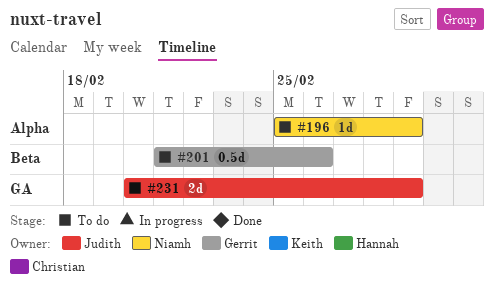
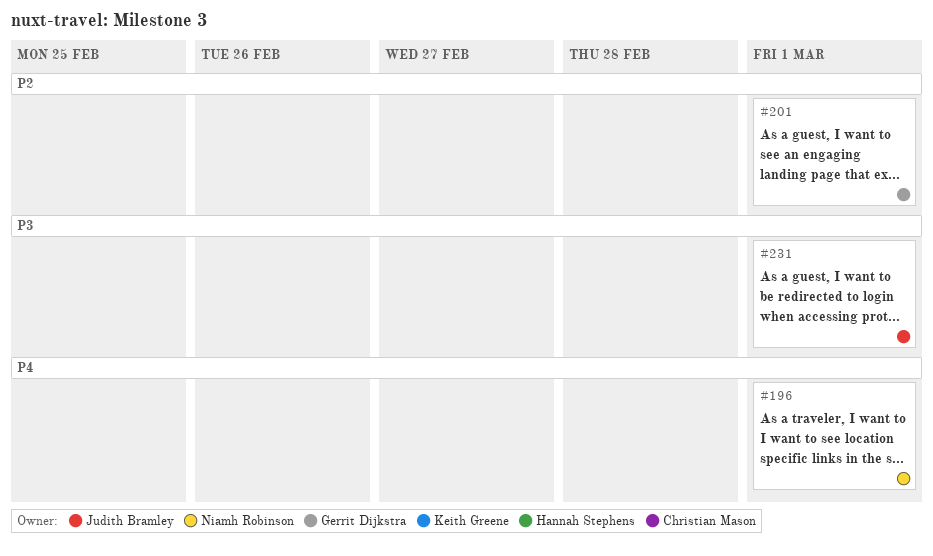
#201, due: Feb 26 -> Mar 1

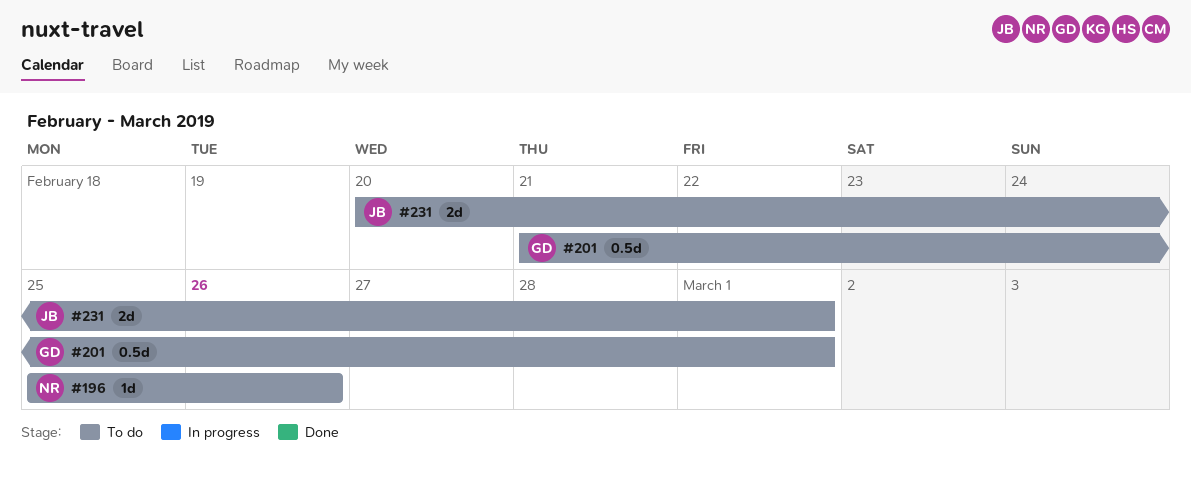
#196, due: Mar 1 -> Feb 26

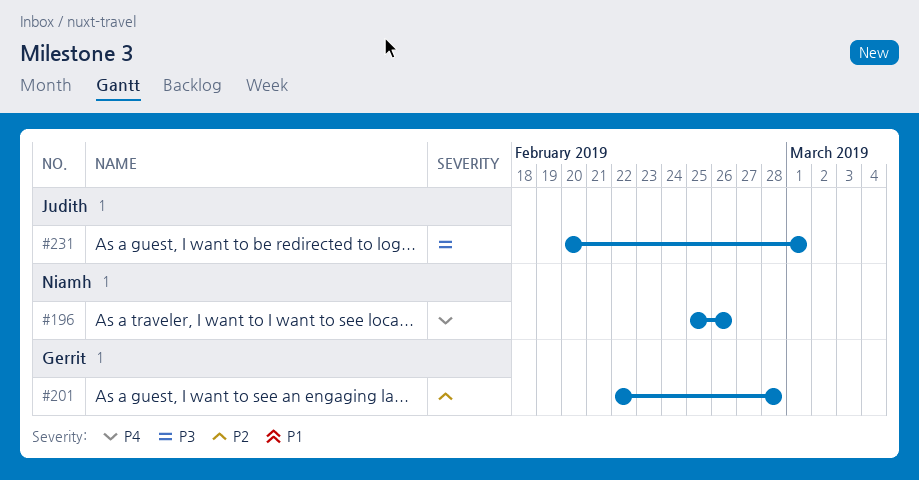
#201, start: Feb 21 -> Feb 22
#201, due: Mar 1 -> Feb 28

